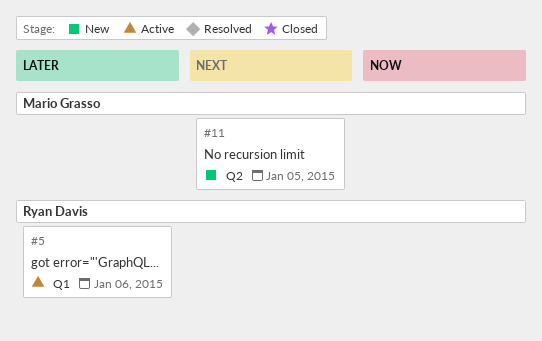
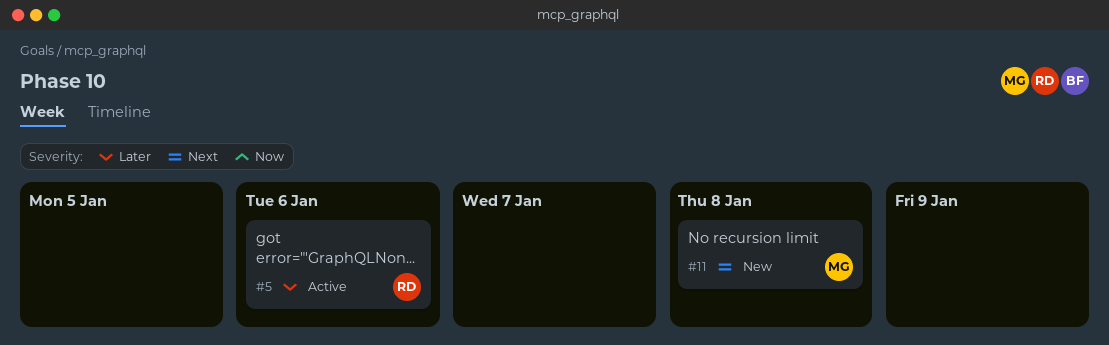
#11, due: Jan 5 -> Jan 8

